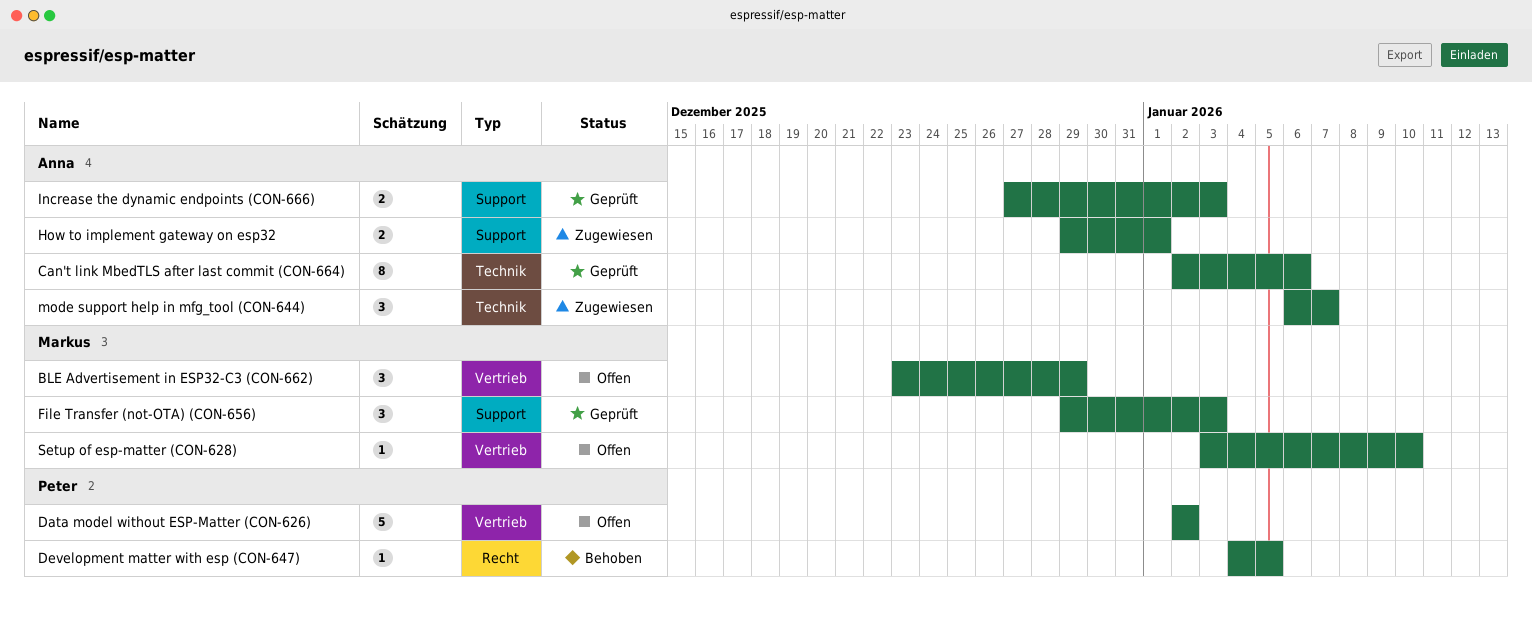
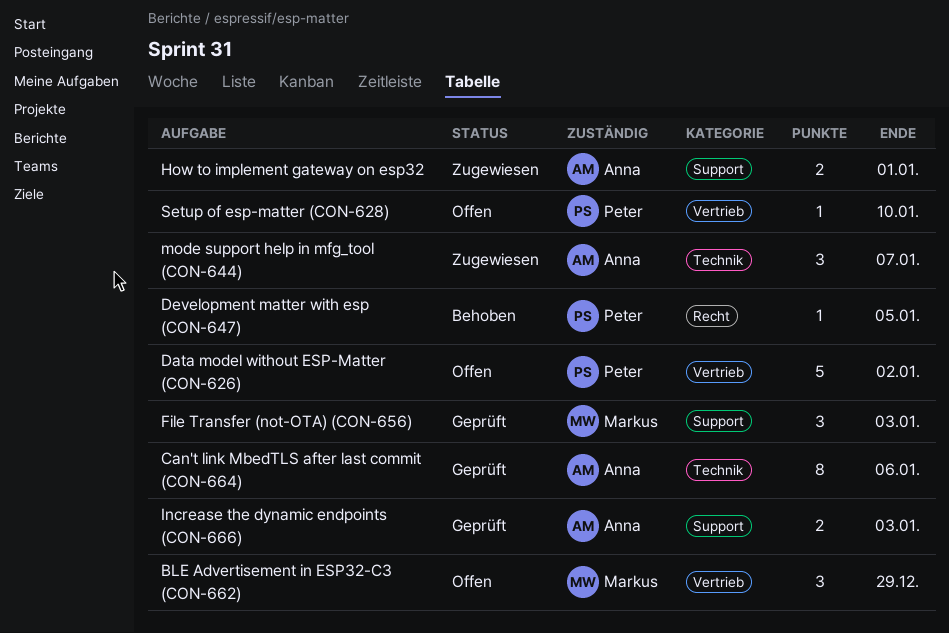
Setup of esp-matter (CON-628), owner: Markus -> Peter

